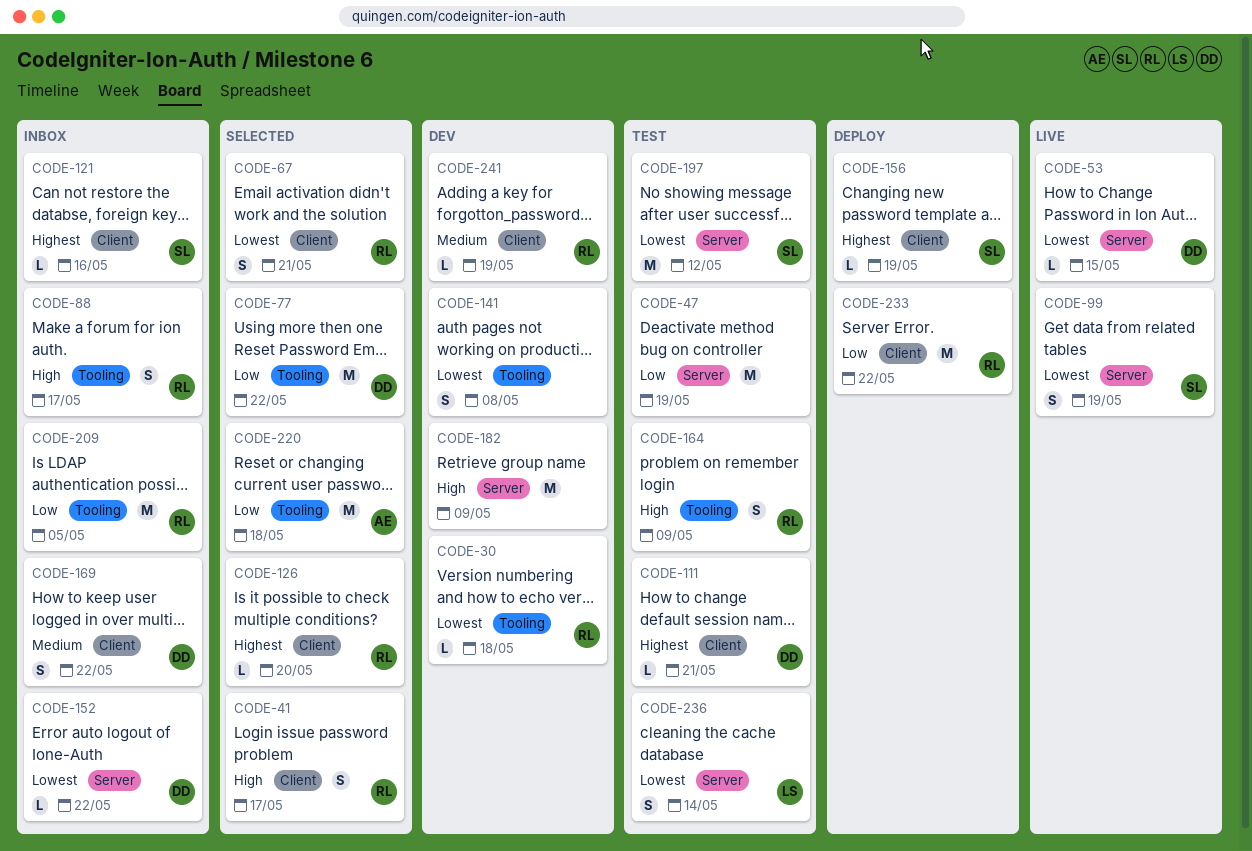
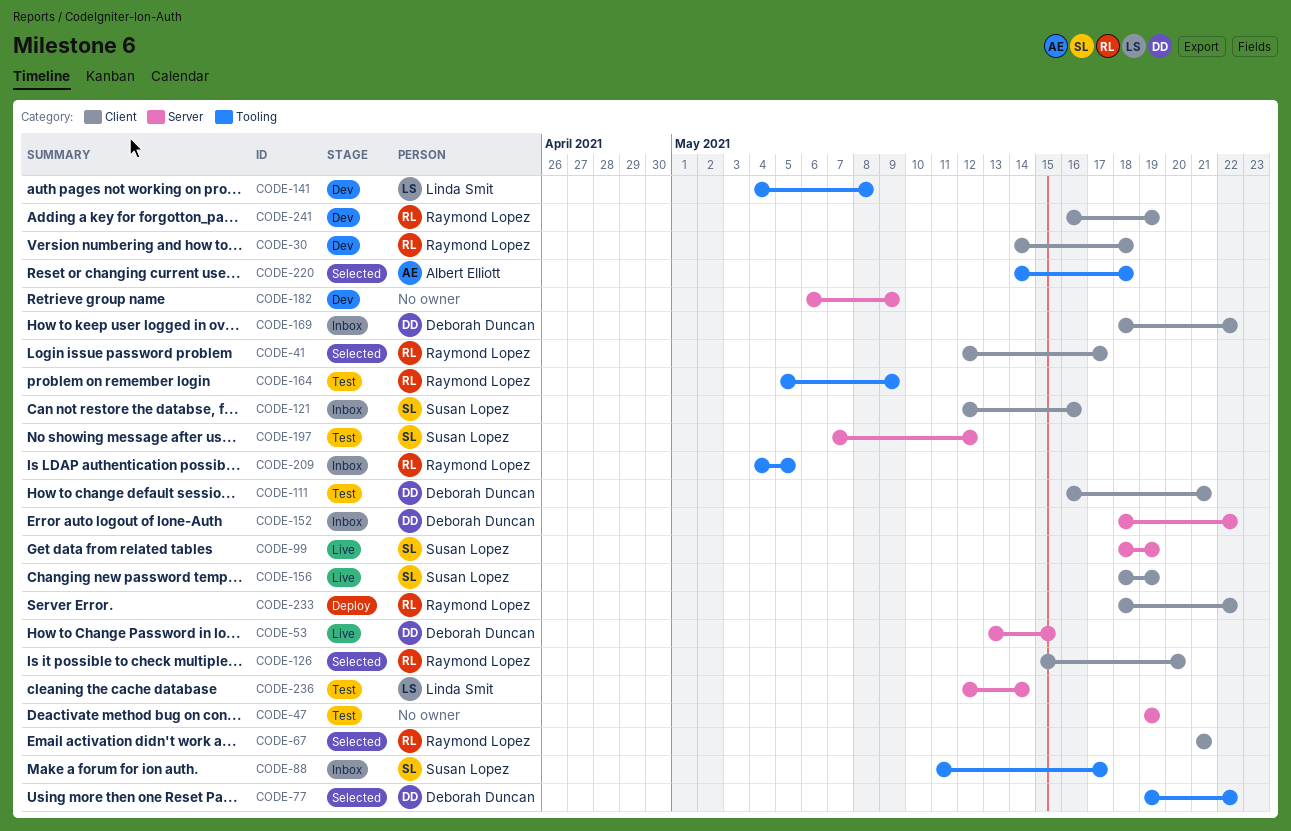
CODE-30, label: Tooling -> Client
CODE-88, owner: Raymond Lopez -> Susan Lopez
CODE-141, owner: none -> Linda Smit
CODE-156, status: Deploy -> Live

